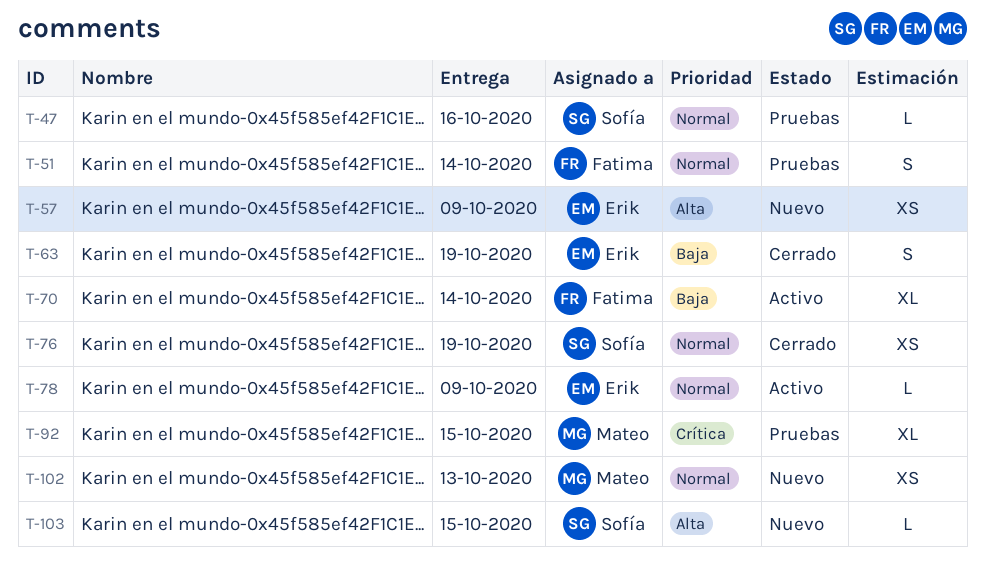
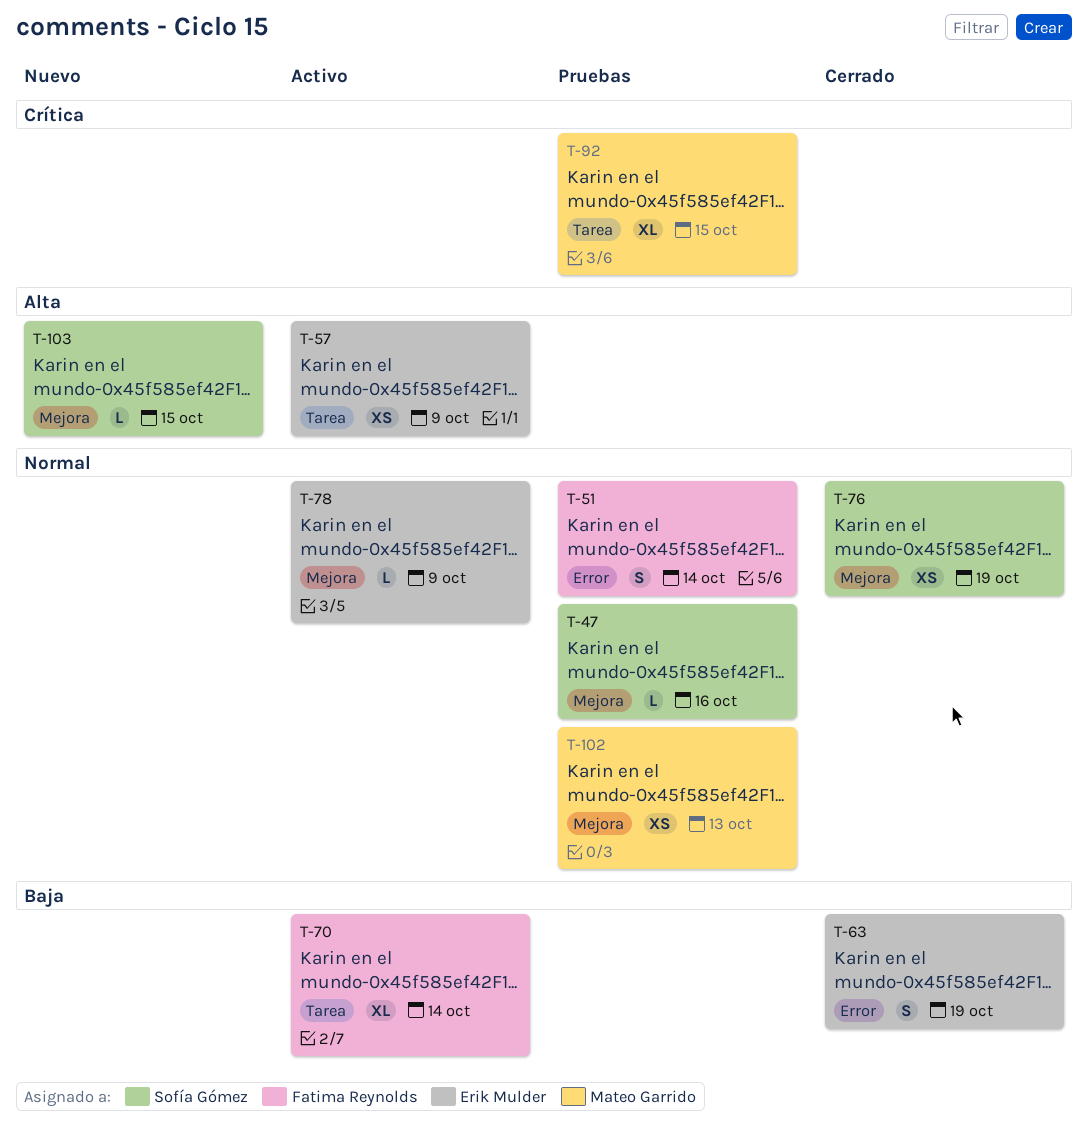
T-57, status: Nuevo -> Activo
T-102, status: Nuevo -> Pruebas

